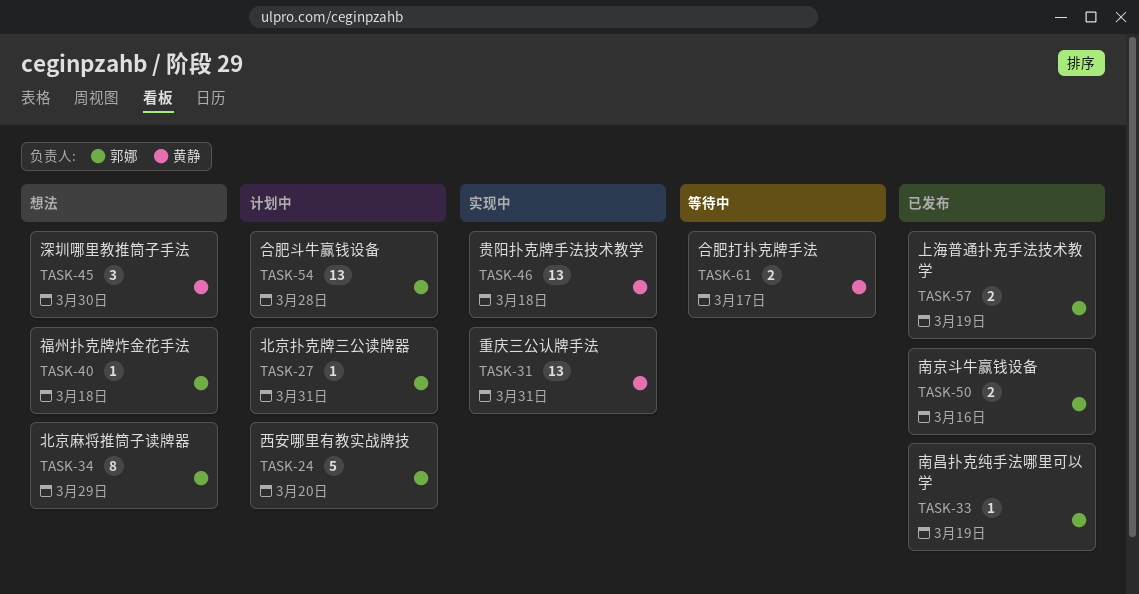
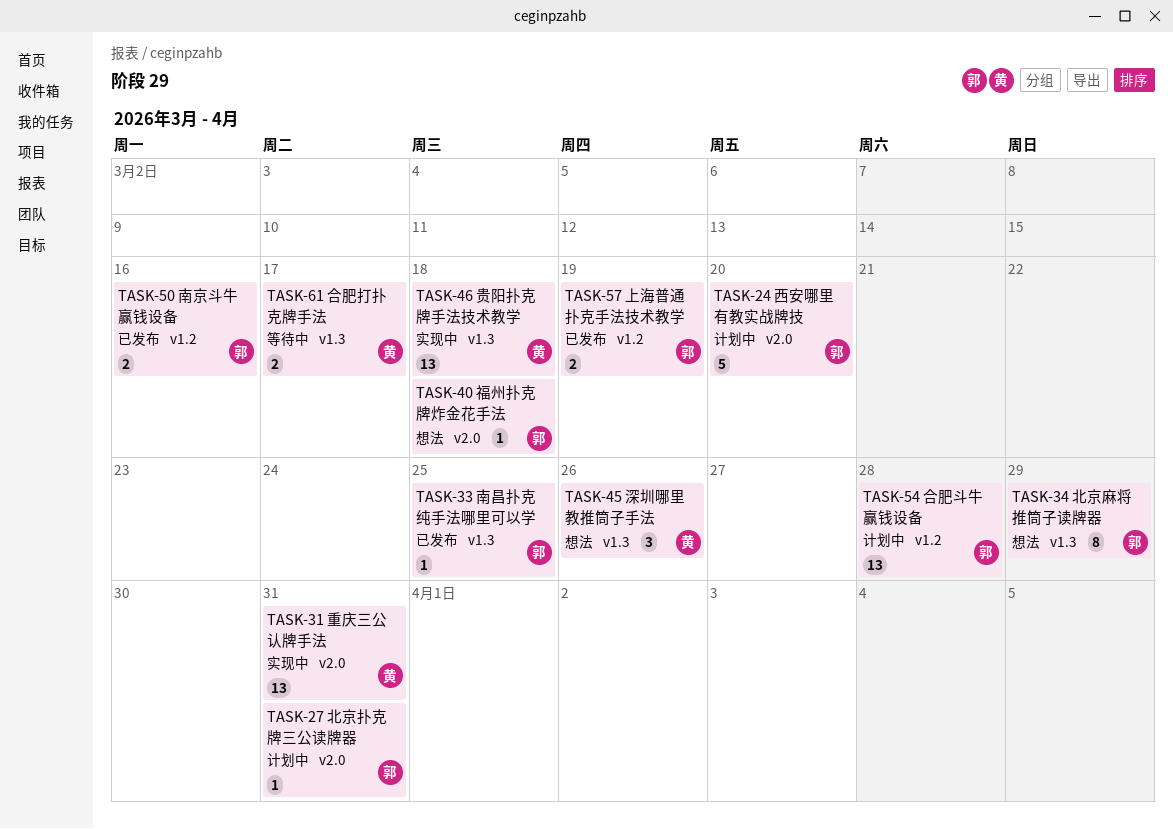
TASK-33, due: Mar 19 -> Mar 25
TASK-45, due: Mar 30 -> Mar 26

